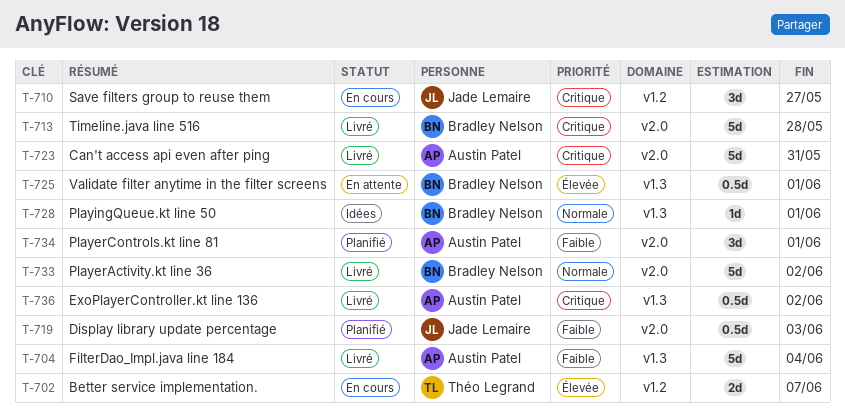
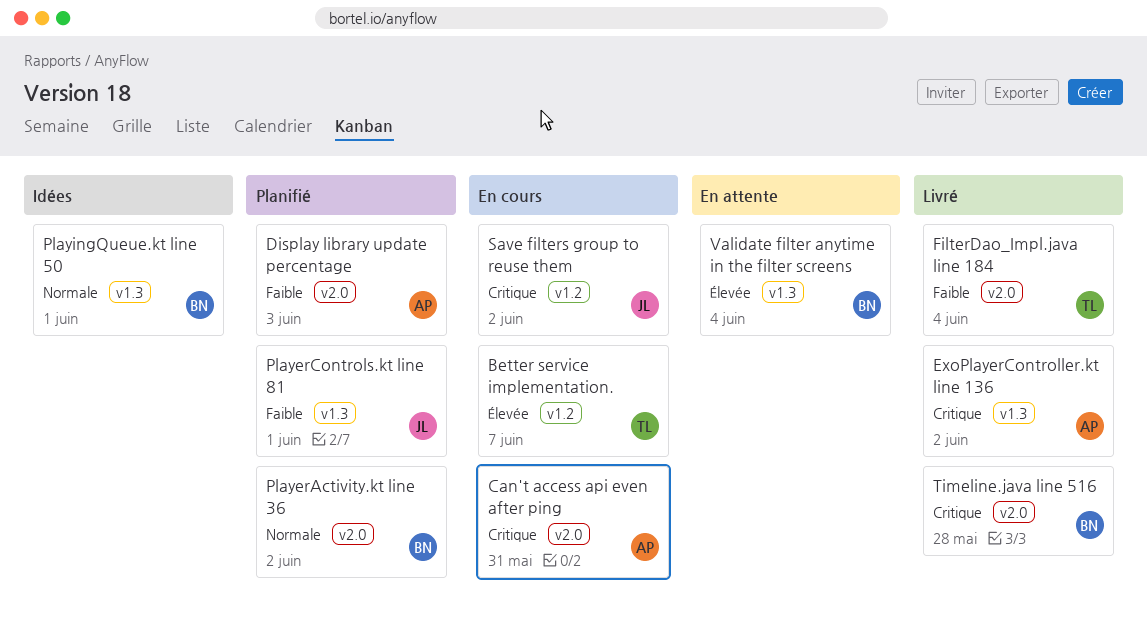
Can't access api even after ping, status: Livré -> En cours
Display library update percentage, owner: Jade Lemaire -> Austin Patel
FilterDao_Impl.java line 184, owner: Austin Patel -> Théo Legrand
FilterDao_Impl.java line 184, label: v1.3 -> v2.0
PlayerActivity.kt line 36, status: Livré -> Planifié
PlayerControls.kt line 81, owner: Austin Patel -> Jade Lemaire
PlayerControls.kt line 81, label: v2.0 -> v1.3
Save filters group to reuse them, due: May 27 -> Jun 2
Validate filter anytime in the filter screens, due: Jun 1 -> Jun 4

